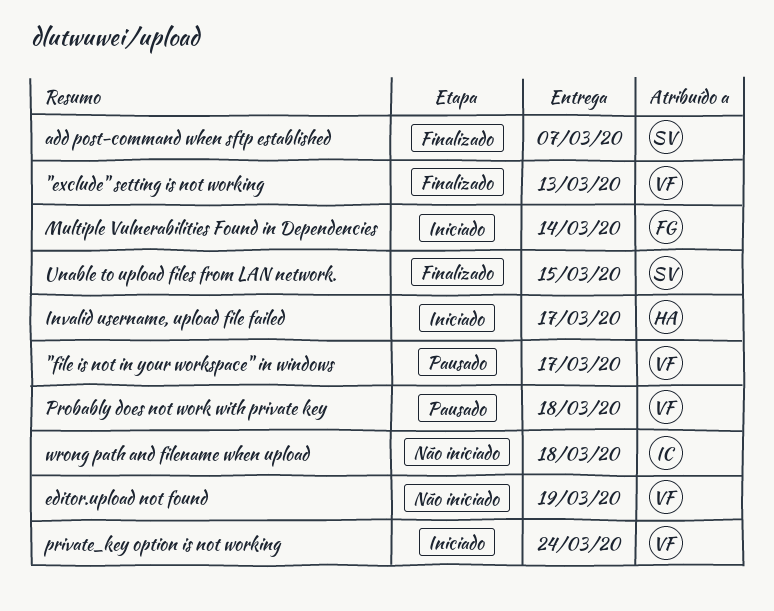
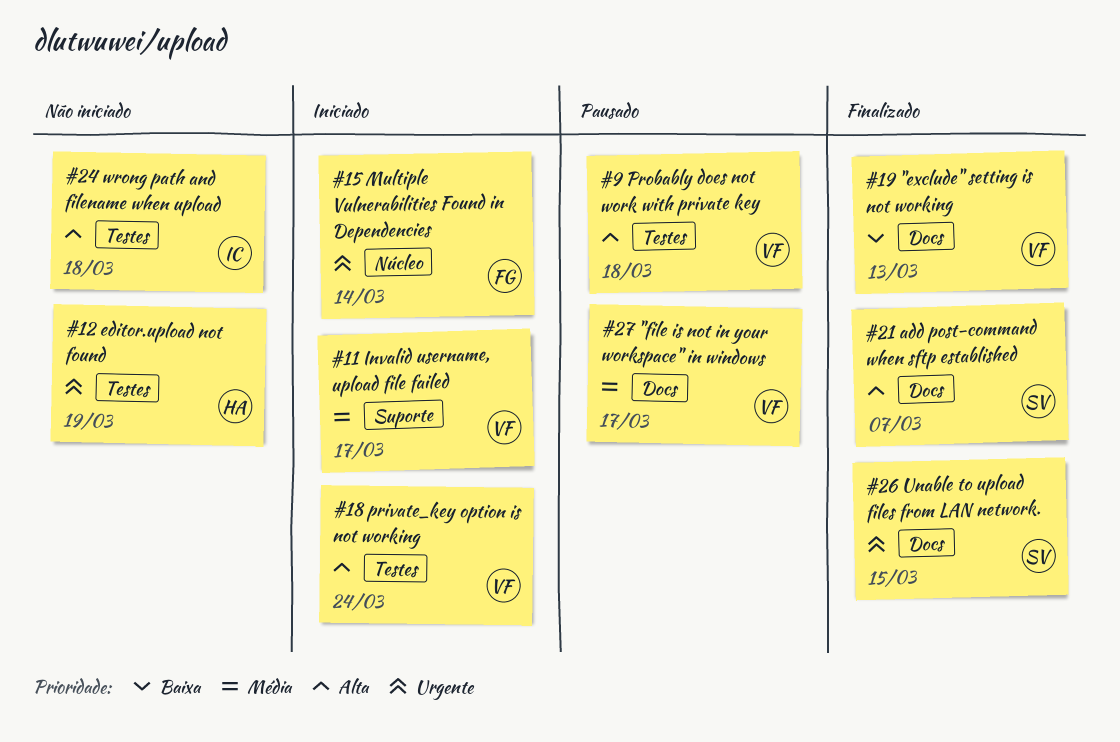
editor.upload not found, owner: VF -> HA
Invalid username, upload file failed, owner: HA -> VF

